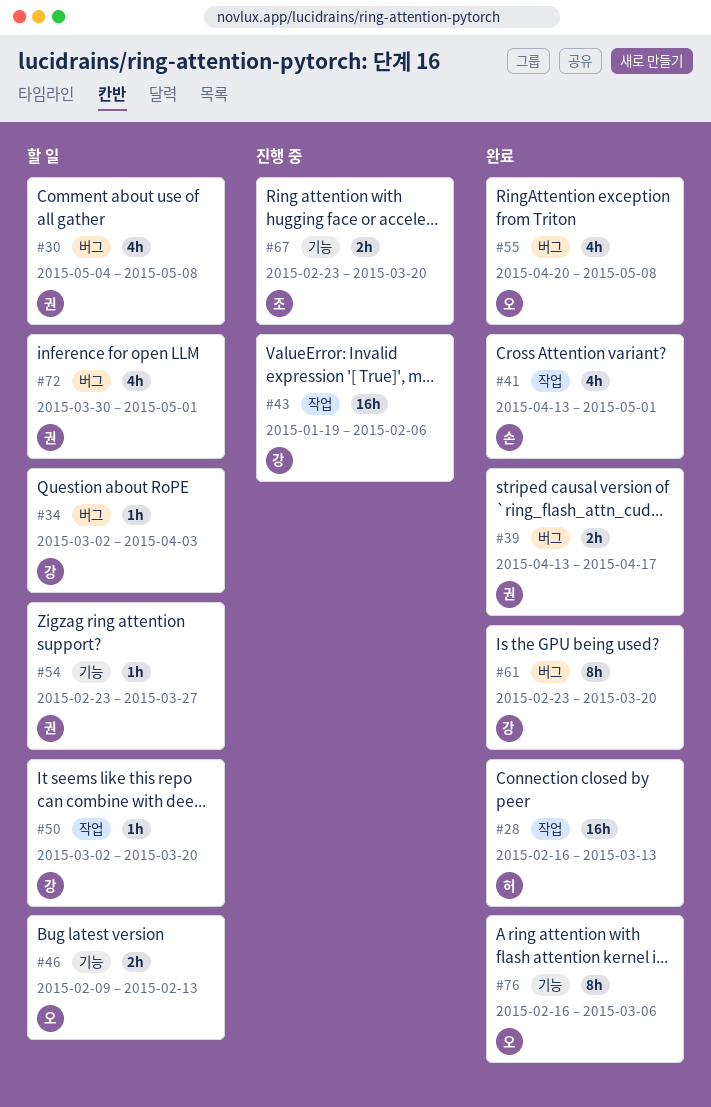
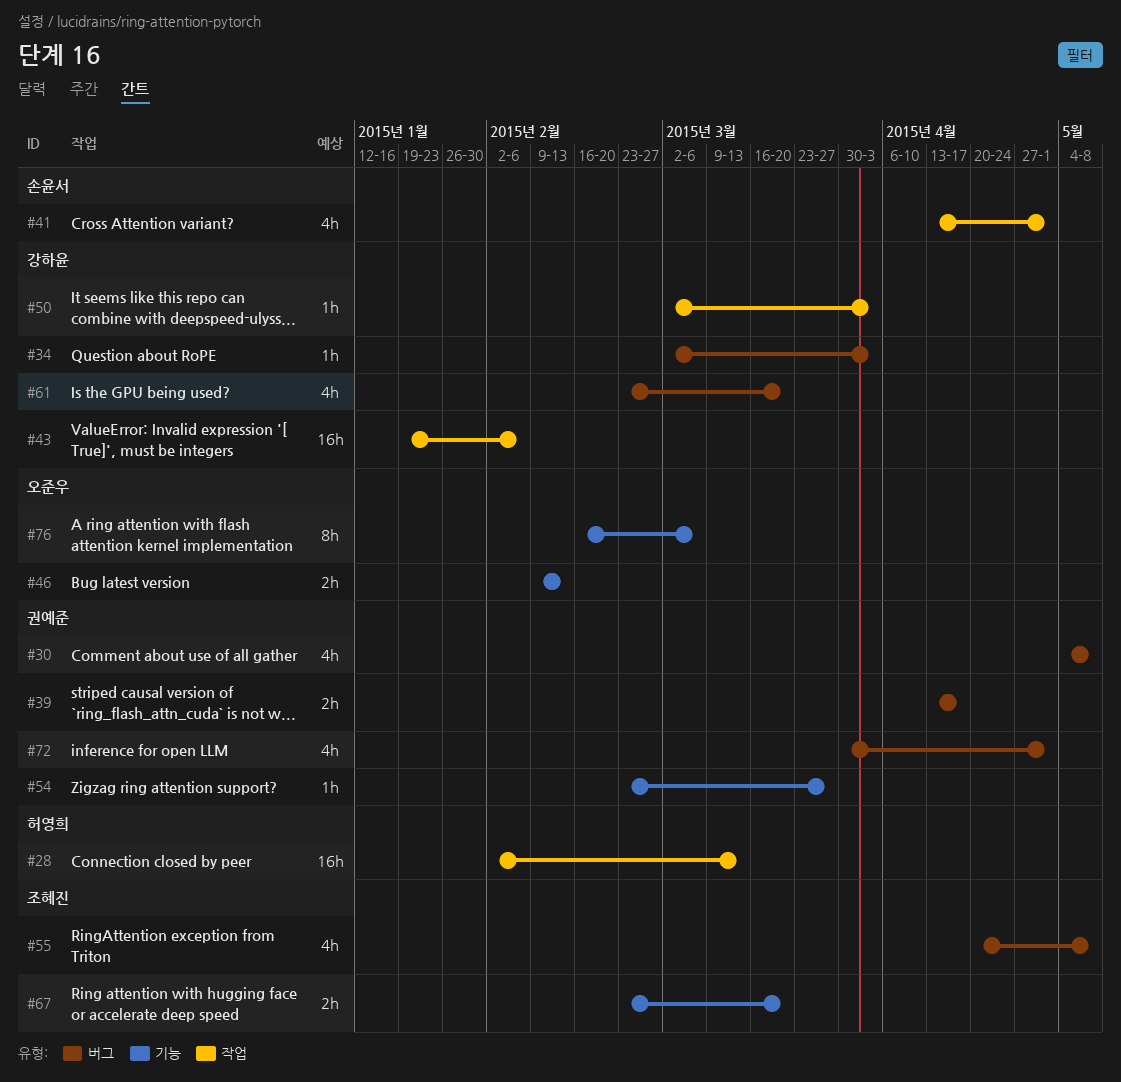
#28, start: Feb 16 -> Feb 2
#50, due: Mar 20 -> Apr 3
#55, owner: 오준우 -> 조혜진
#61, estimate: 8h -> 4h

